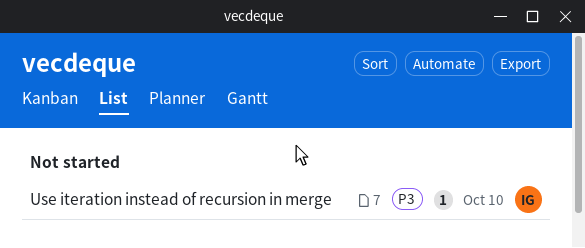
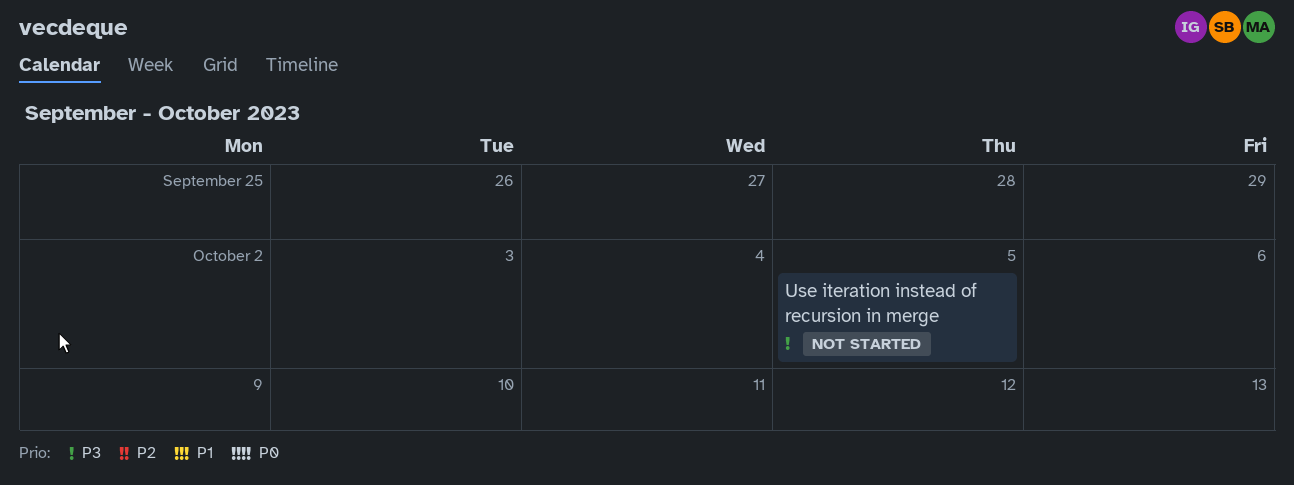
Use iteration instead of recursion in merge, due: Oct 10 -> Oct 5

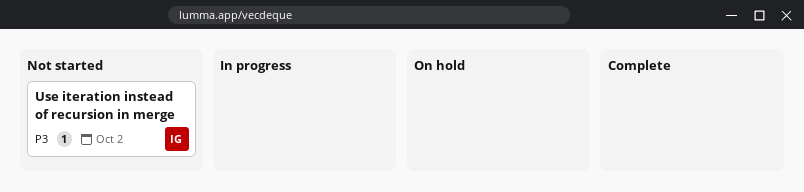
Use iteration instead of recursion in merge, due: Oct 5 -> Oct 2

